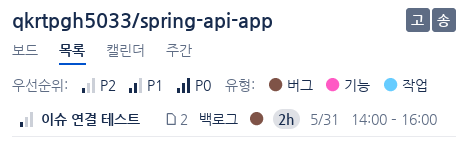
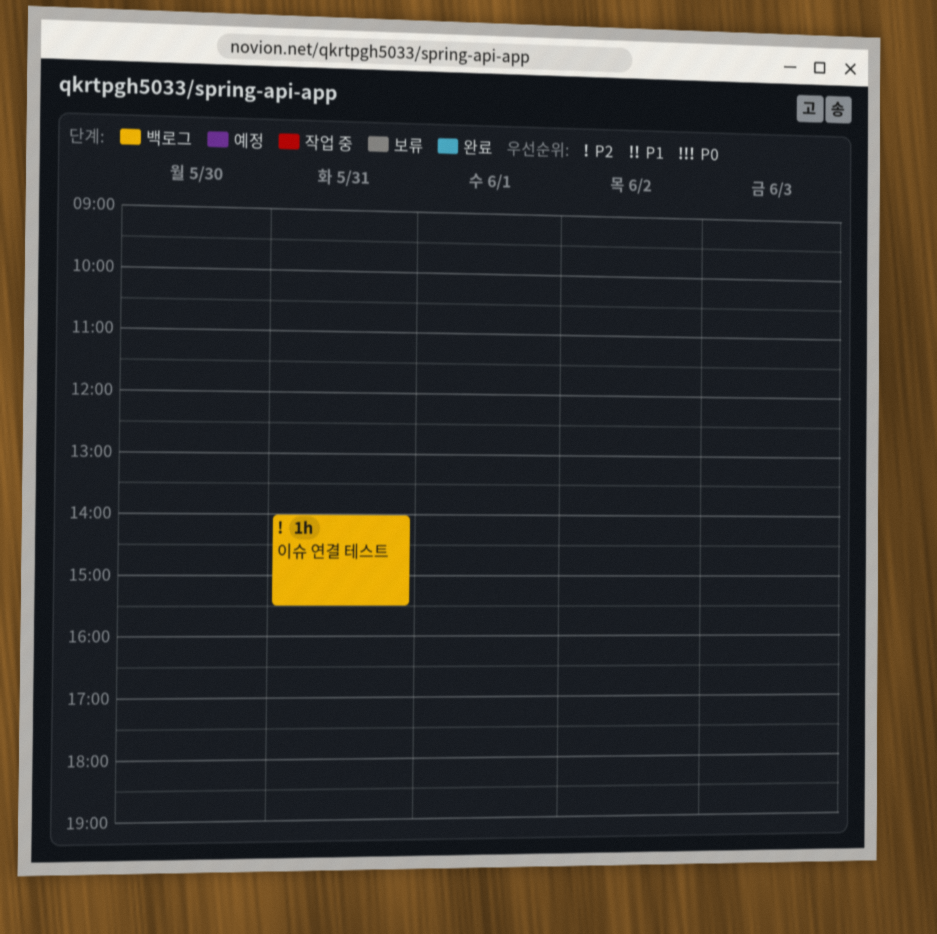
이슈 연결 테스트, estimate: 2h -> 1h
이슈 연결 테스트, ends: 16:00 -> 15:30

